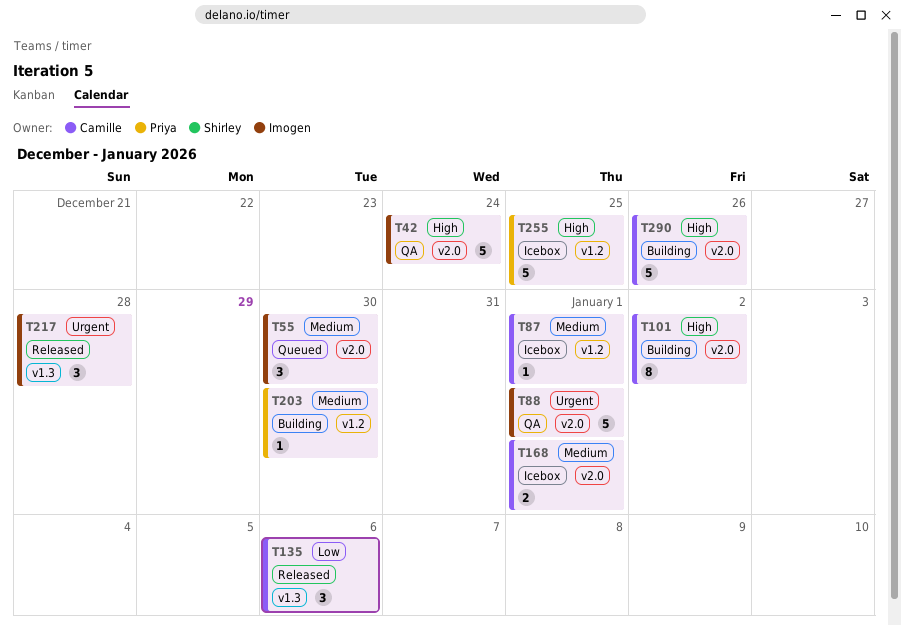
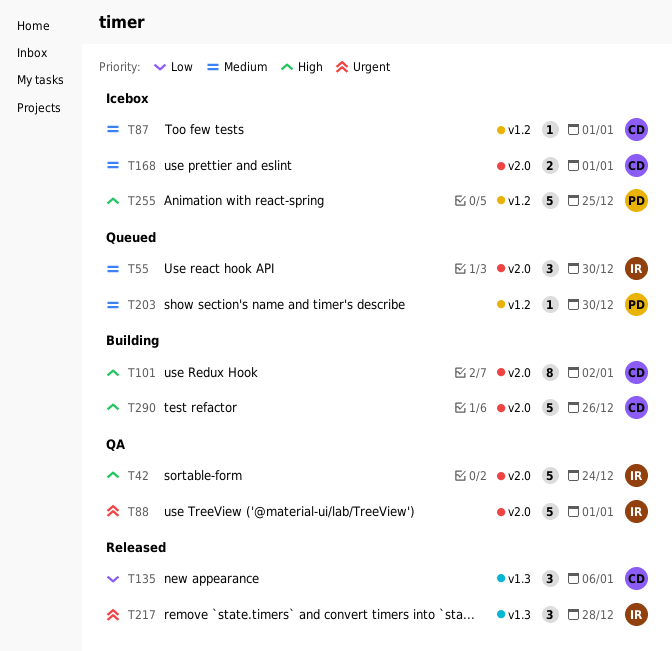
T203, status: Building -> Queued

